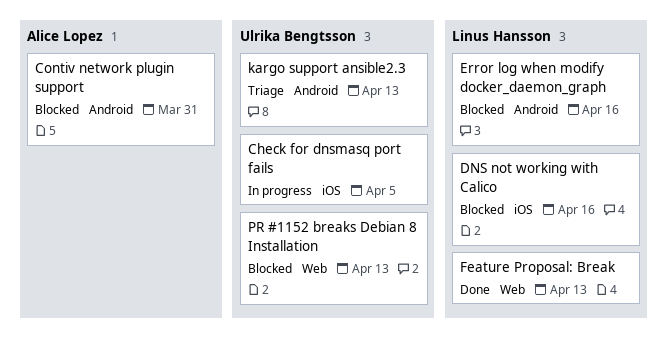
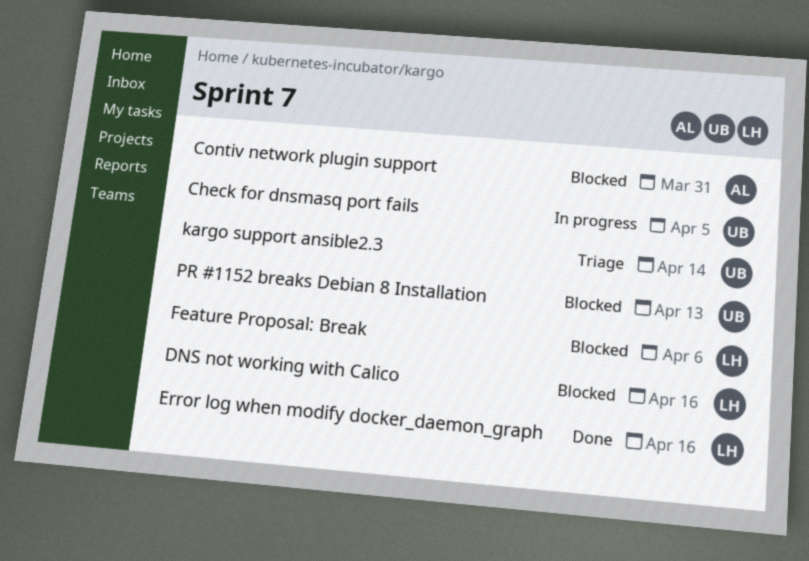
Error log when modify docker_daemon_graph, status: Blocked -> Done
Feature Proposal: Break, status: Done -> Blocked
Feature Proposal: Break, due: Apr 13 -> Apr 6
kargo support ansible2.3, due: Apr 13 -> Apr 14

